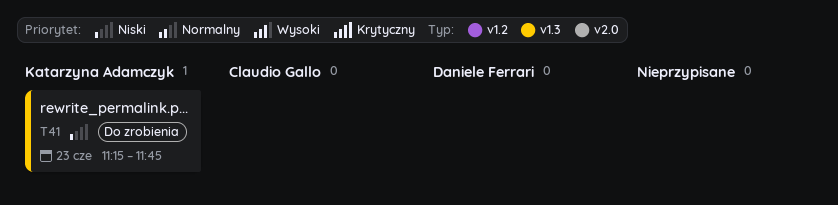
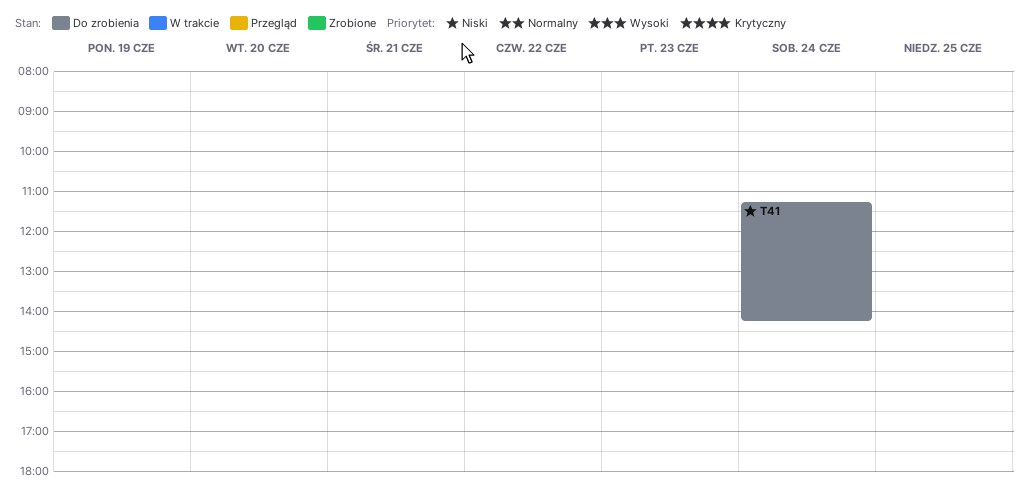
T41, day: Jun 23 -> Jun 24
T41, ends: 11:45 -> 14:15

